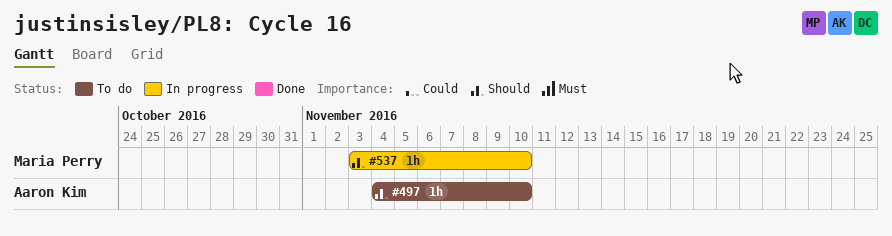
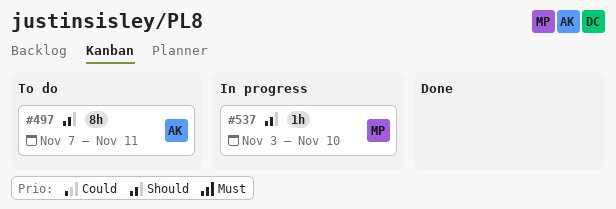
#497, estimate: 1h -> 8h
#497, start: Nov 4 -> Nov 7
#497, due: Nov 10 -> Nov 11

